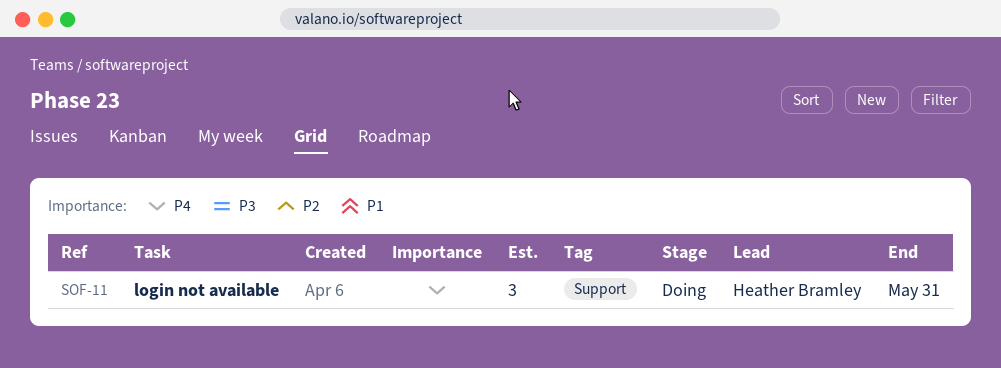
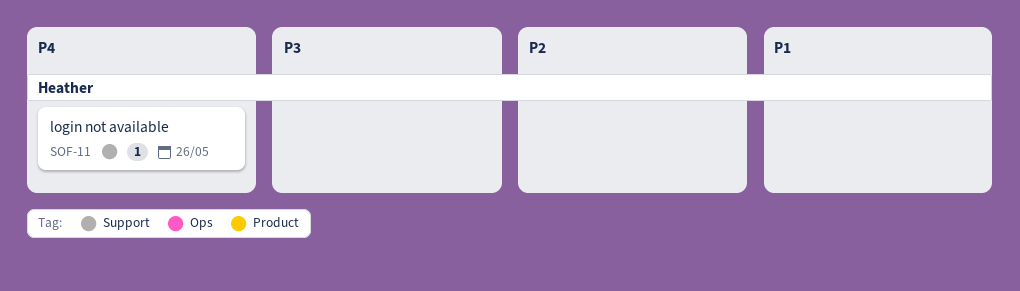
SOF-11, estimate: 3 -> 1
SOF-11, due: May 31 -> May 26

